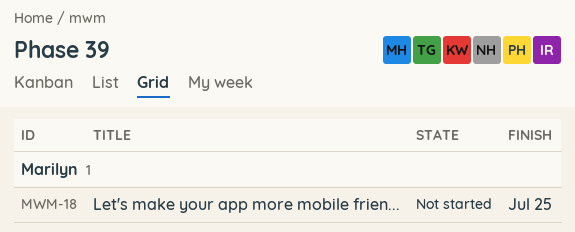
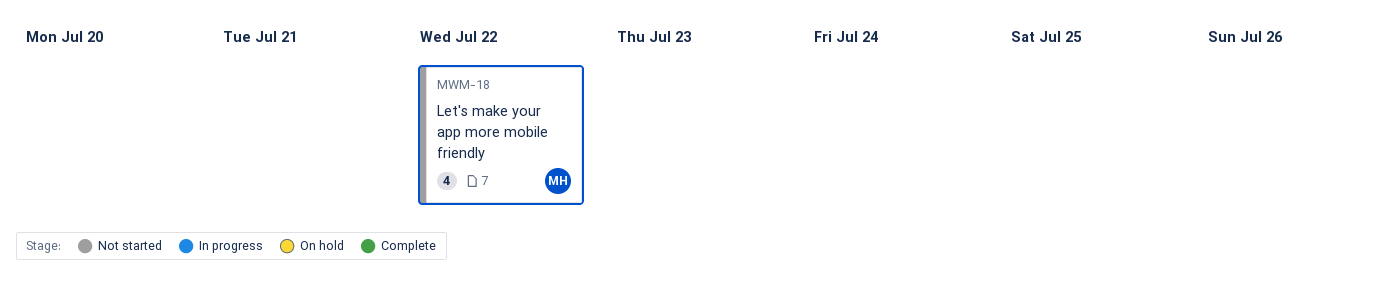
MWM-18, due: Jul 25 -> Jul 22

